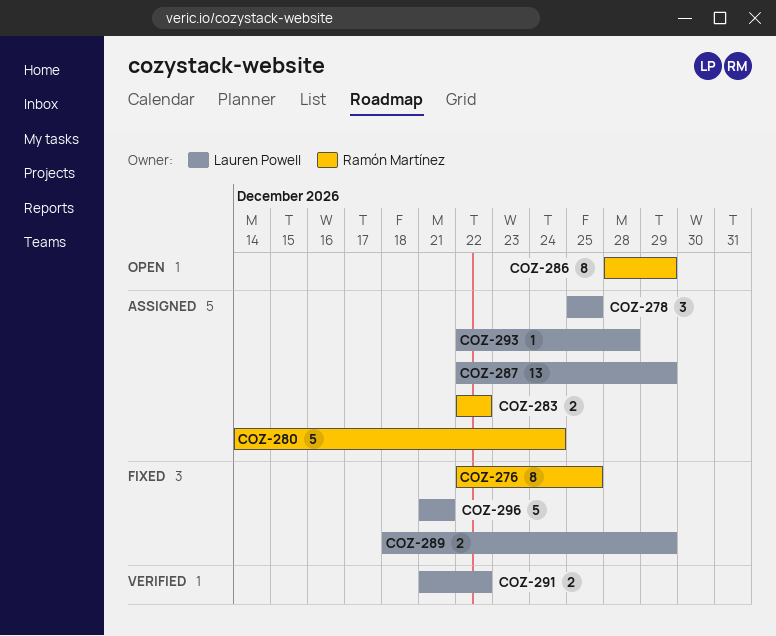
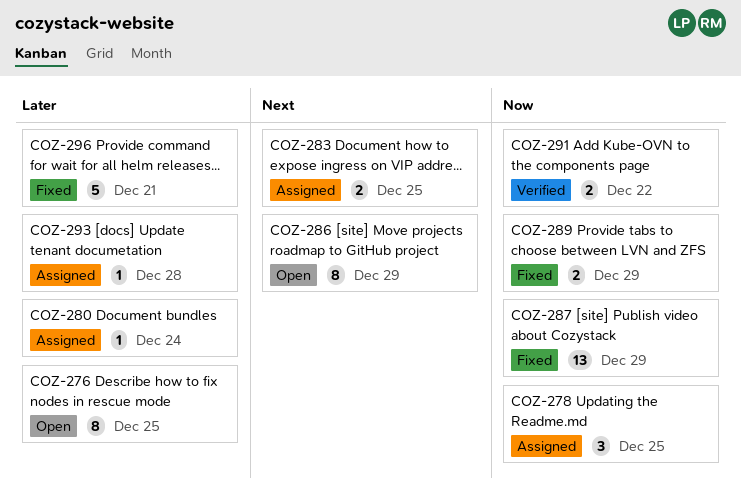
COZ-276, status: Fixed -> Open
COZ-280, estimate: 5 -> 1
COZ-283, due: Dec 22 -> Dec 25
COZ-287, status: Assigned -> Fixed

